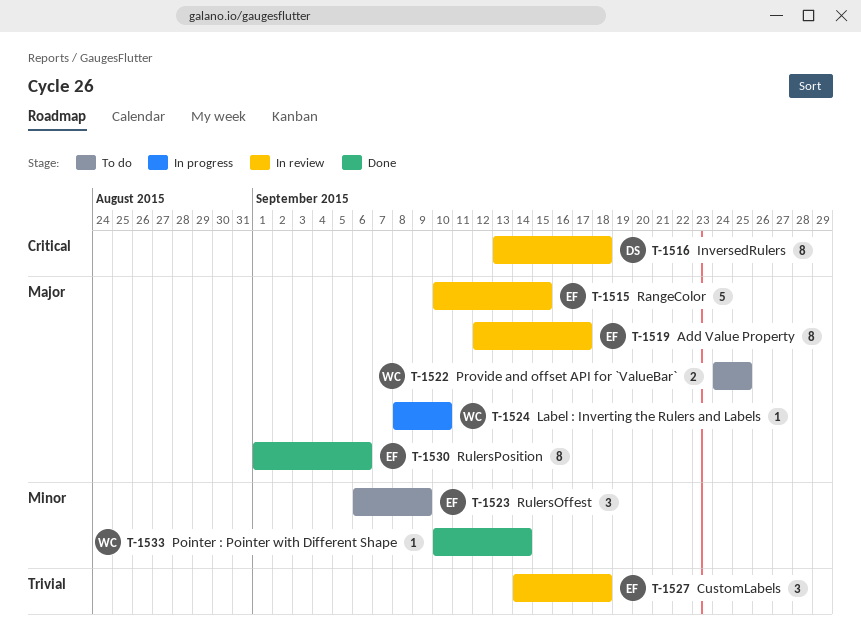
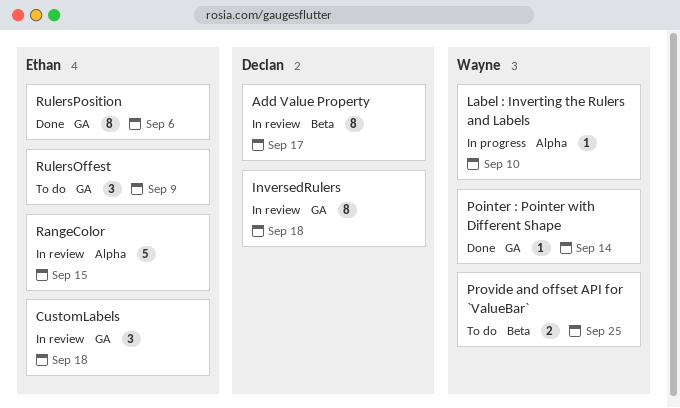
Add Value Property, owner: Ethan -> Declan

